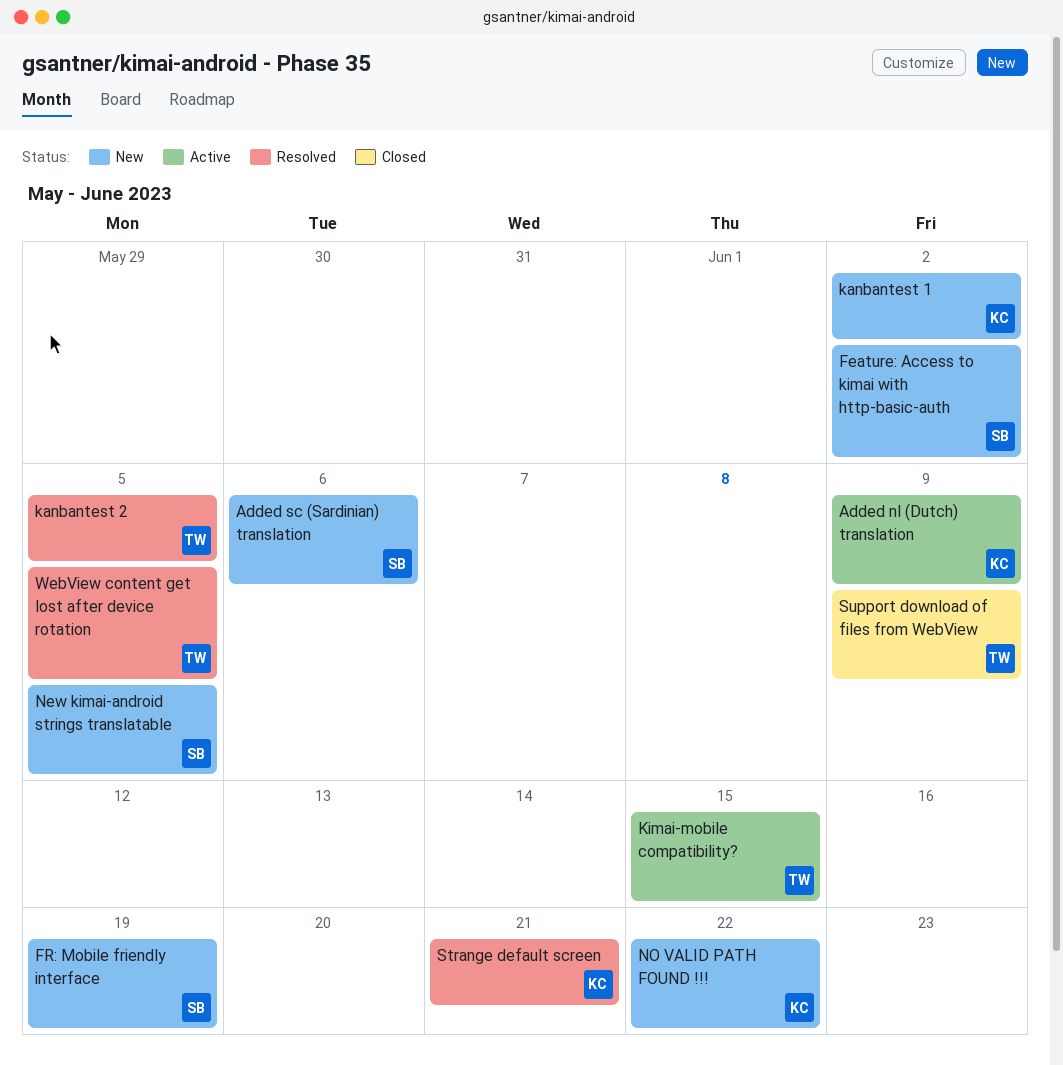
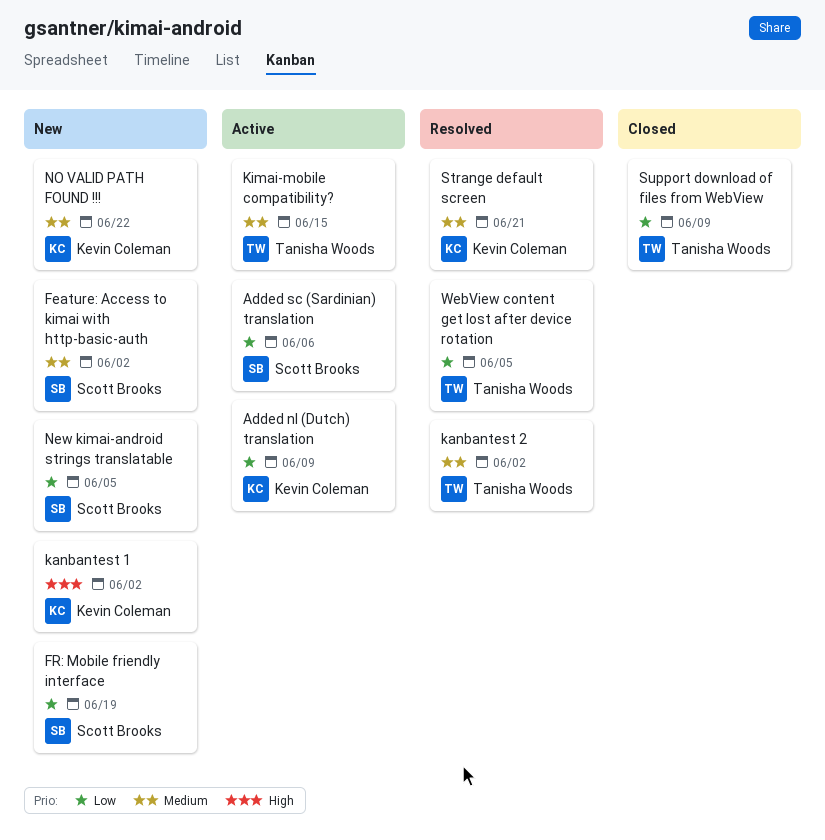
Added sc (Sardinian) translation, status: New -> Active
kanbantest 2, due: Jun 5 -> Jun 2

